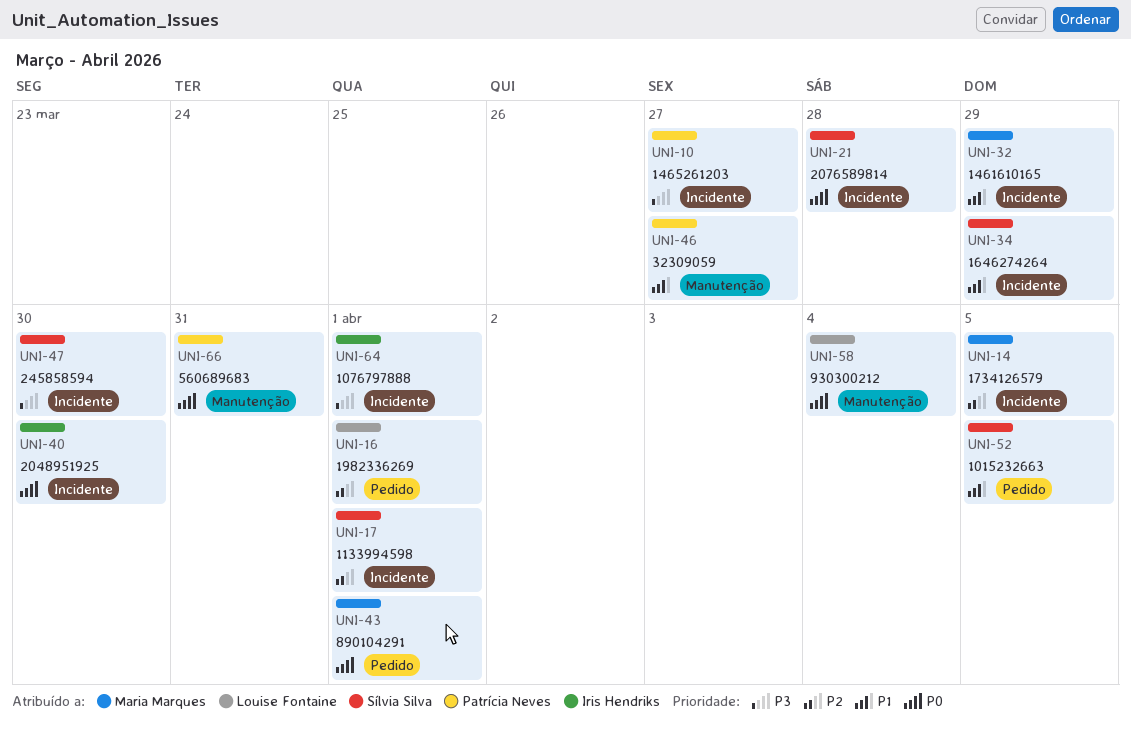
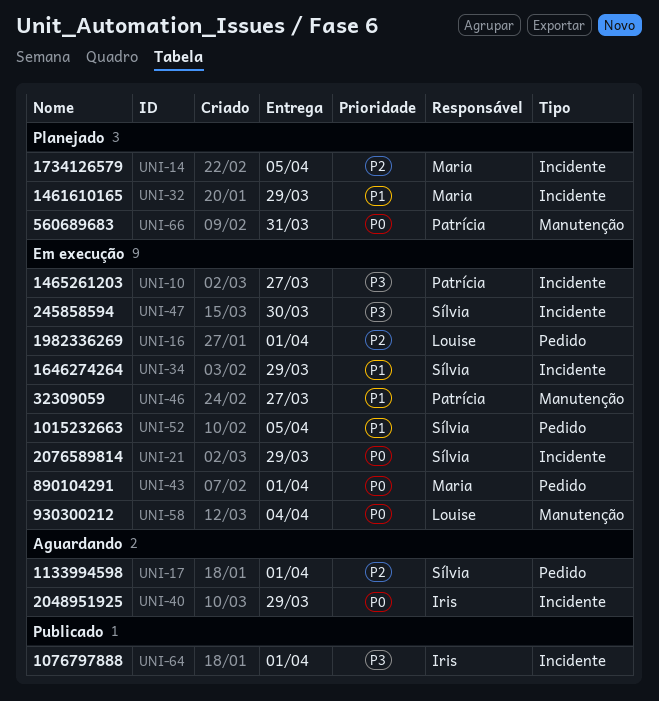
UNI-17, label: Incidente -> Pedido
UNI-21, due: Mar 28 -> Mar 29
UNI-40, due: Mar 30 -> Mar 29

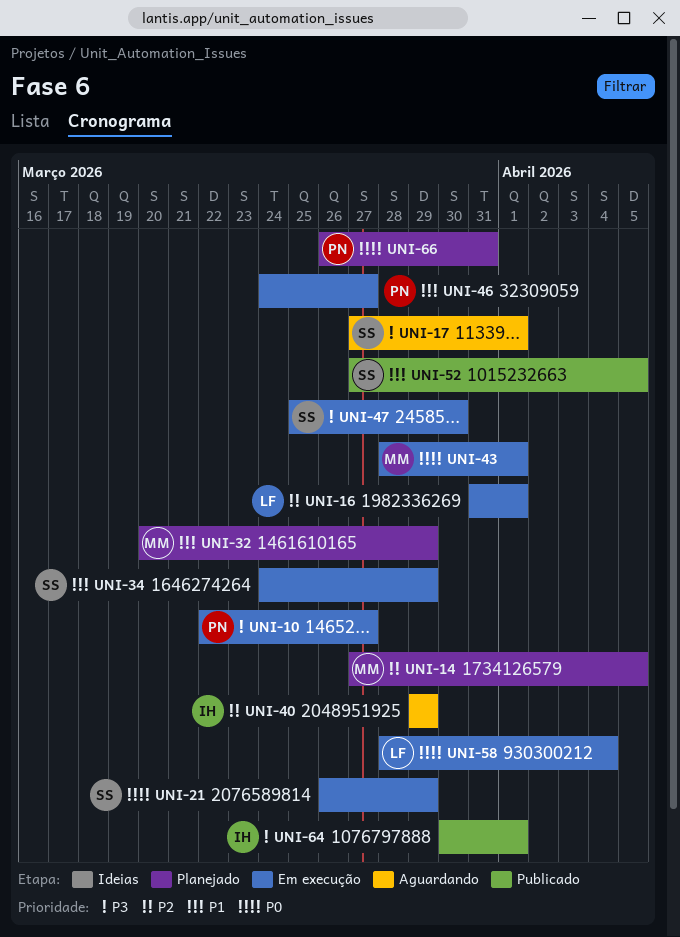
UNI-17, priority: P2 -> P3
UNI-40, priority: P0 -> P2
UNI-52, status: Em execução -> Publicado

